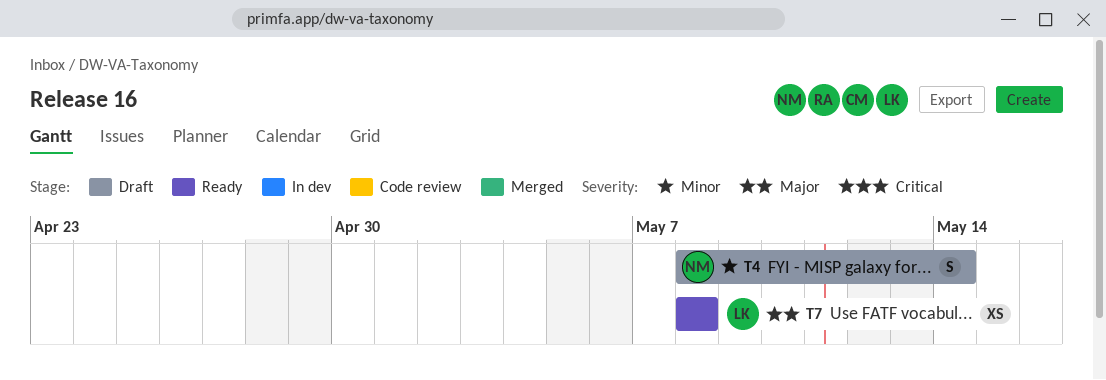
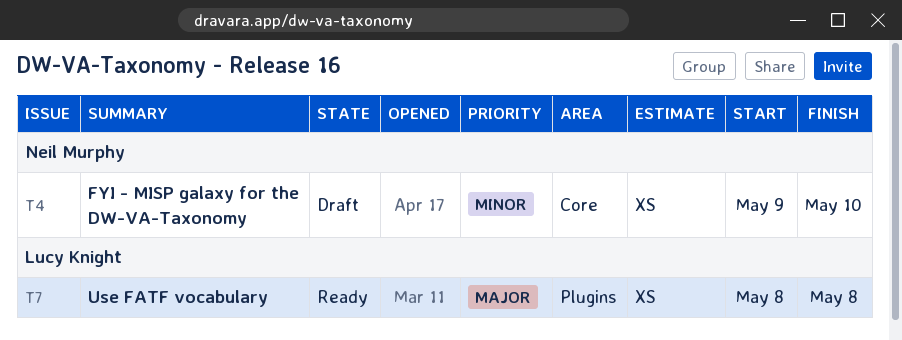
T4, estimate: S -> XS
T4, start: May 8 -> May 9
T4, due: May 14 -> May 10

